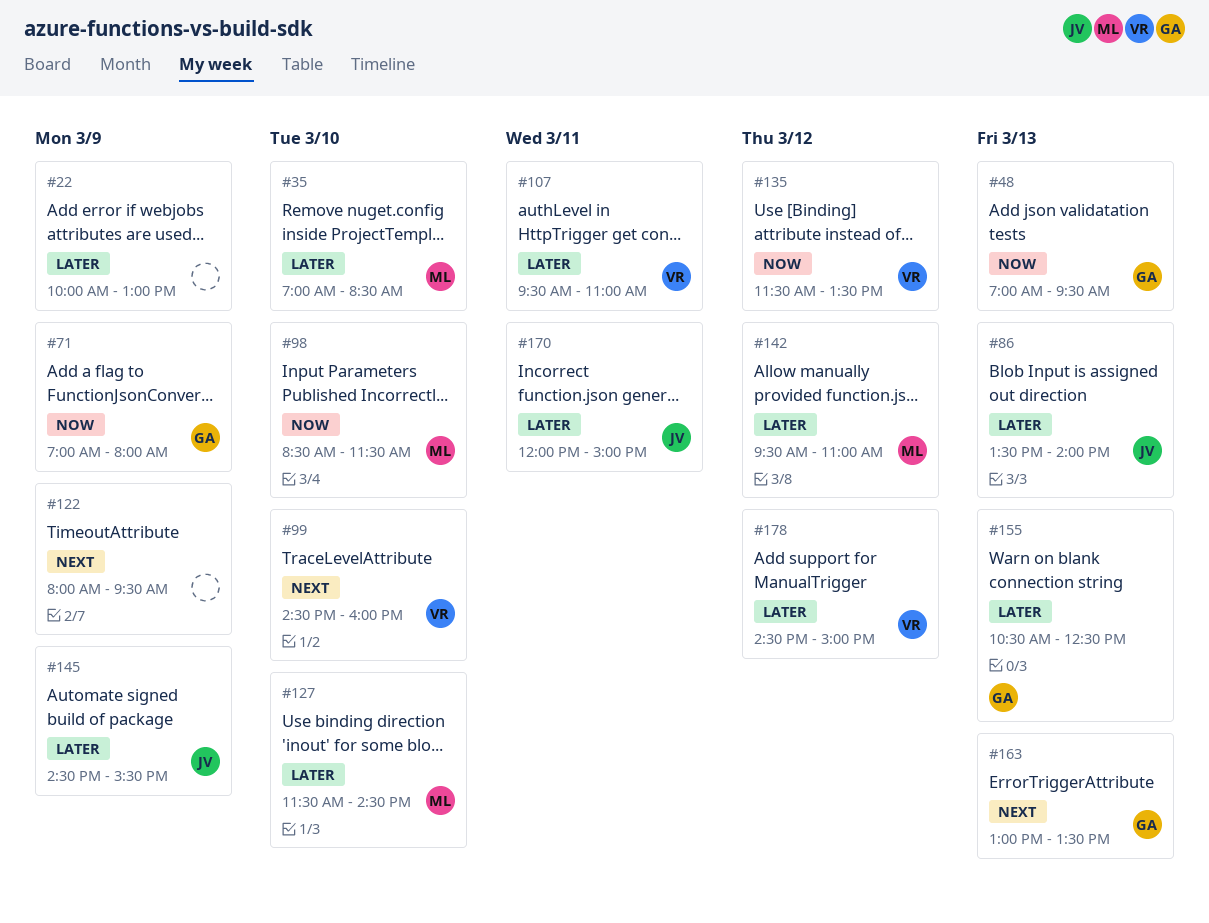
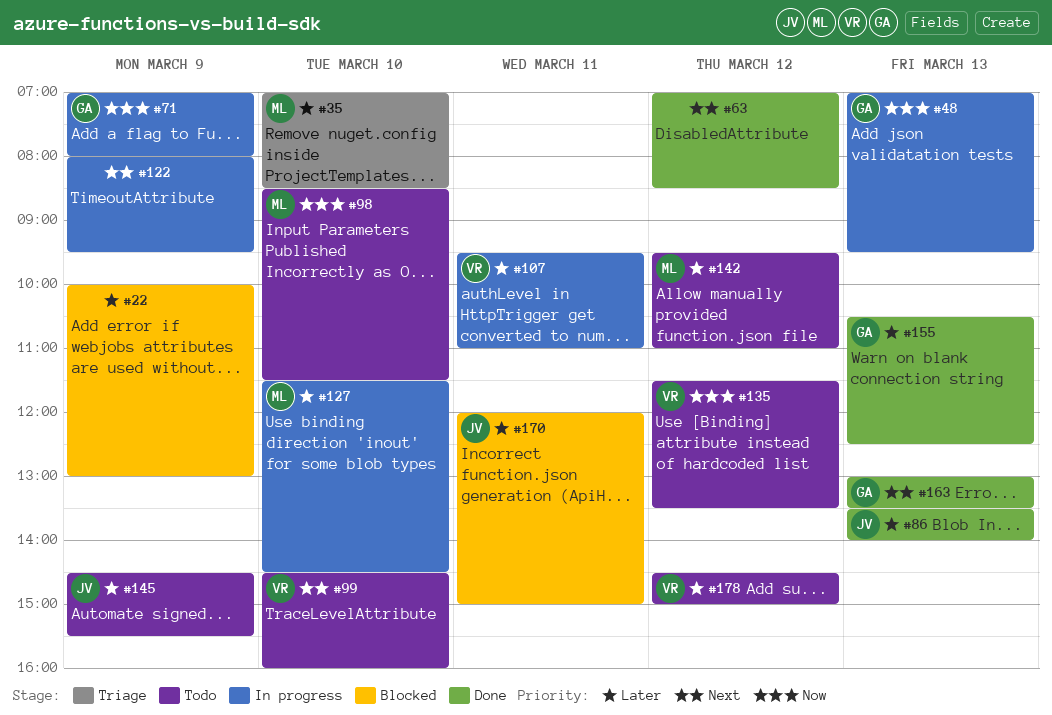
#63: none -> present

